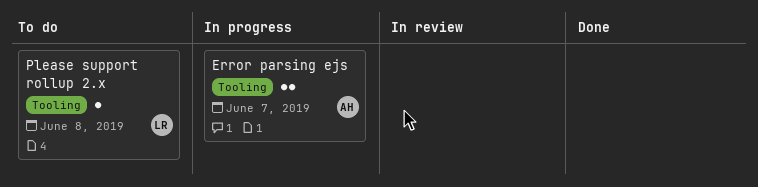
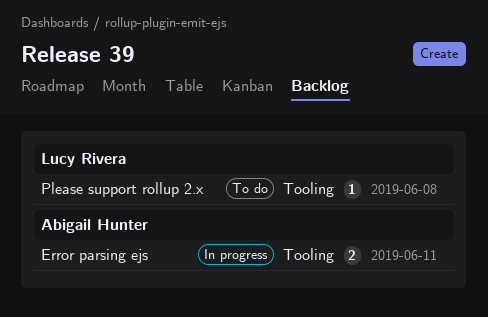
Error parsing ejs, due: Jun 7 -> Jun 11

